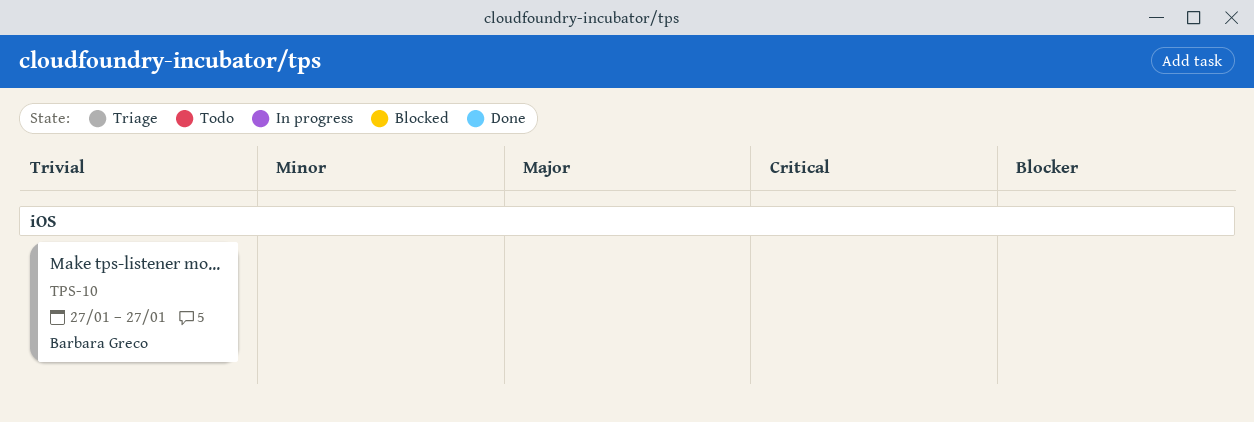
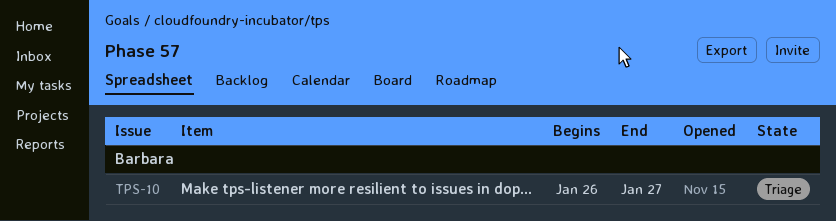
TPS-10, start: Jan 27 -> Jan 26

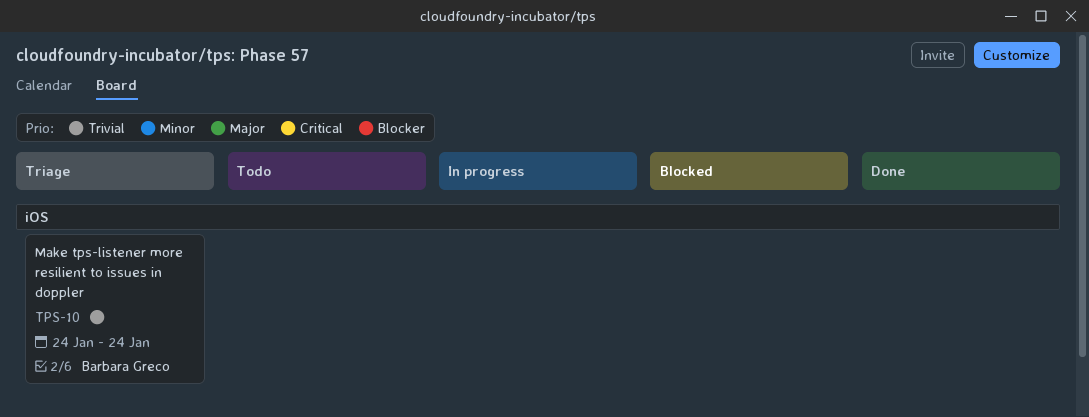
TPS-10, start: Jan 26 -> Jan 24
TPS-10, due: Jan 27 -> Jan 24

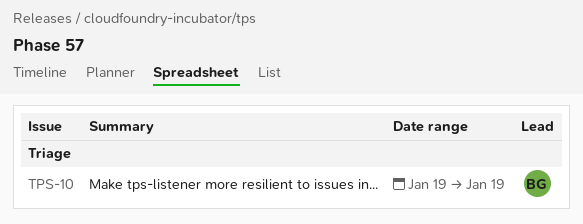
TPS-10, start: Jan 24 -> Jan 19
TPS-10, due: Jan 24 -> Jan 19

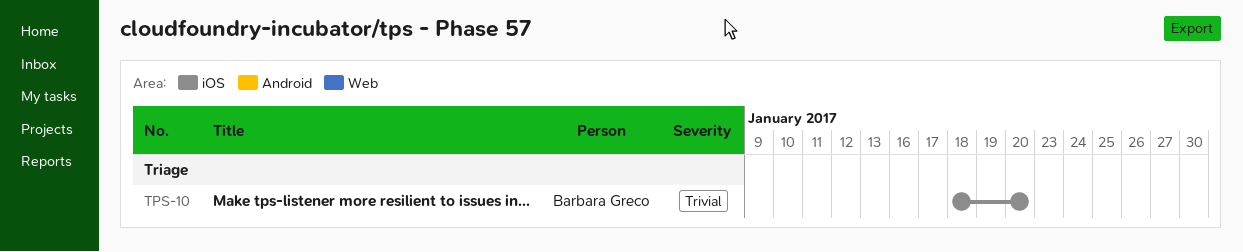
TPS-10, start: Jan 19 -> Jan 18
TPS-10, due: Jan 19 -> Jan 20

